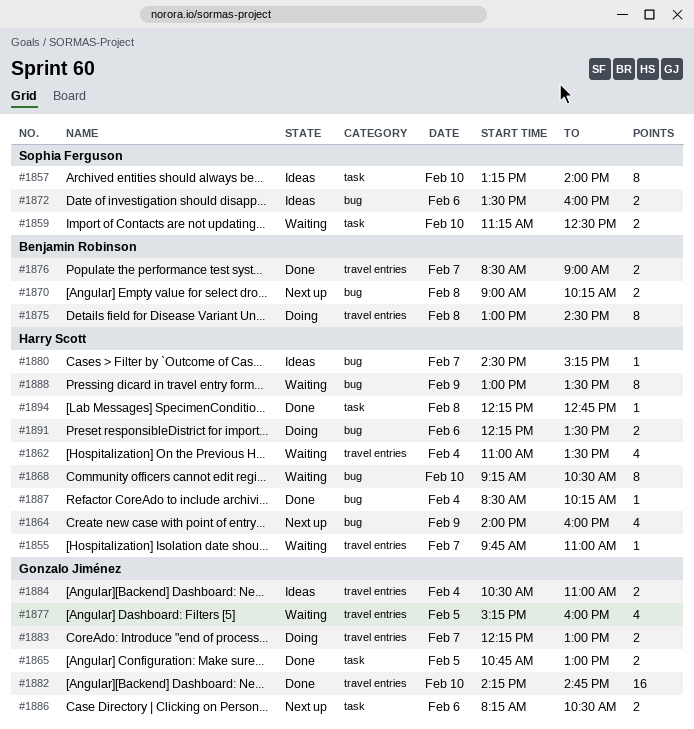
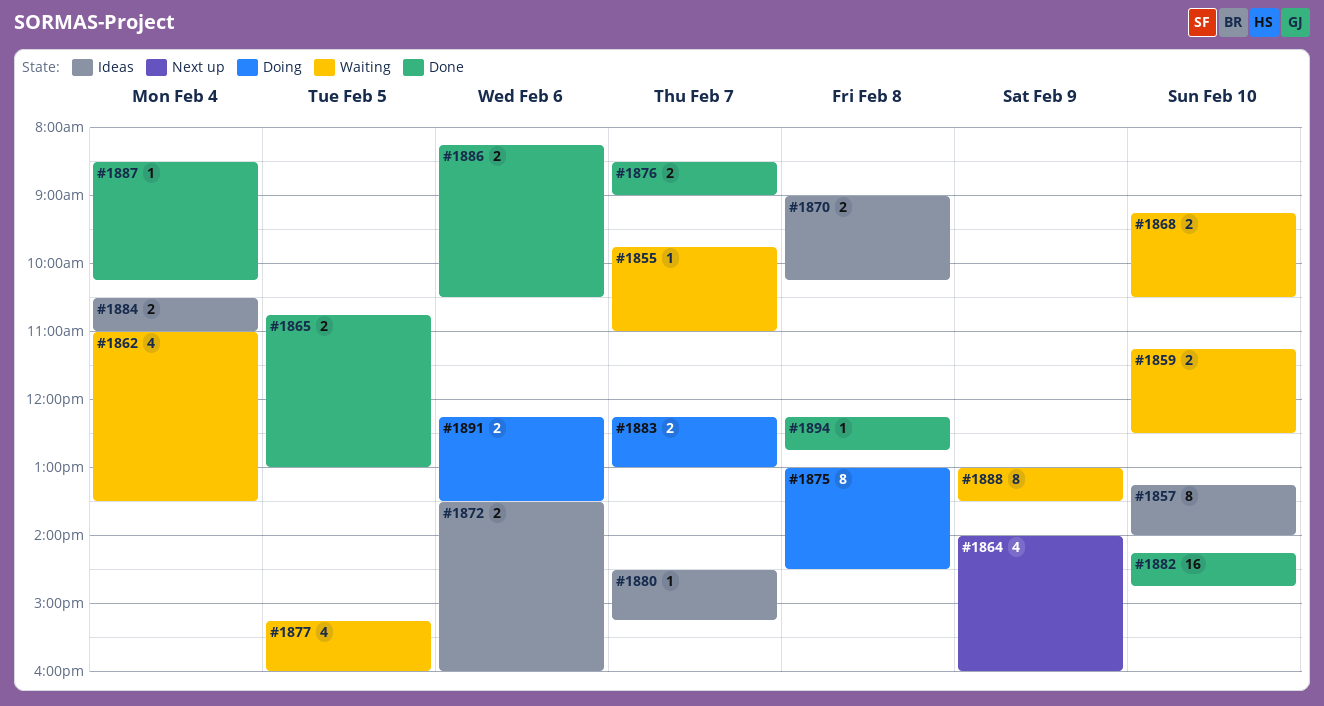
#1868, estimate: 8 -> 2
#1870, status: Next up -> Ideas
#1886, status: Next up -> Done

